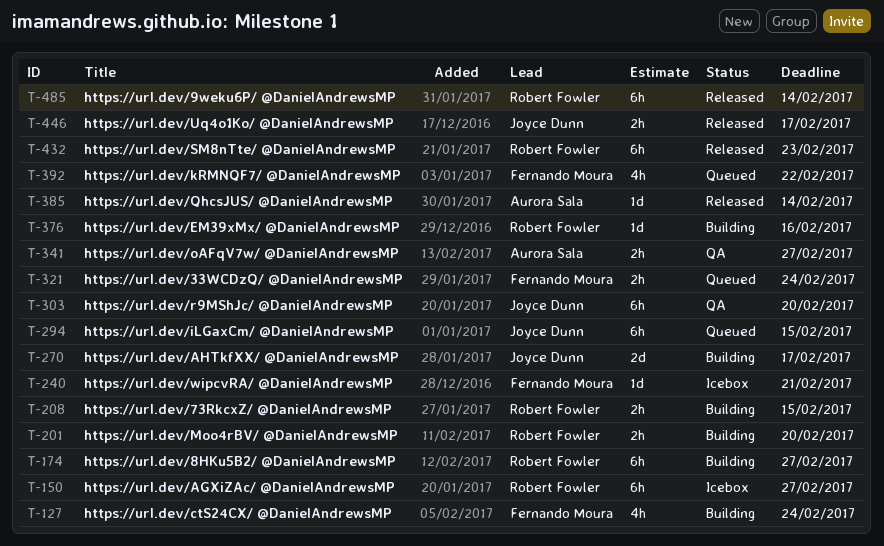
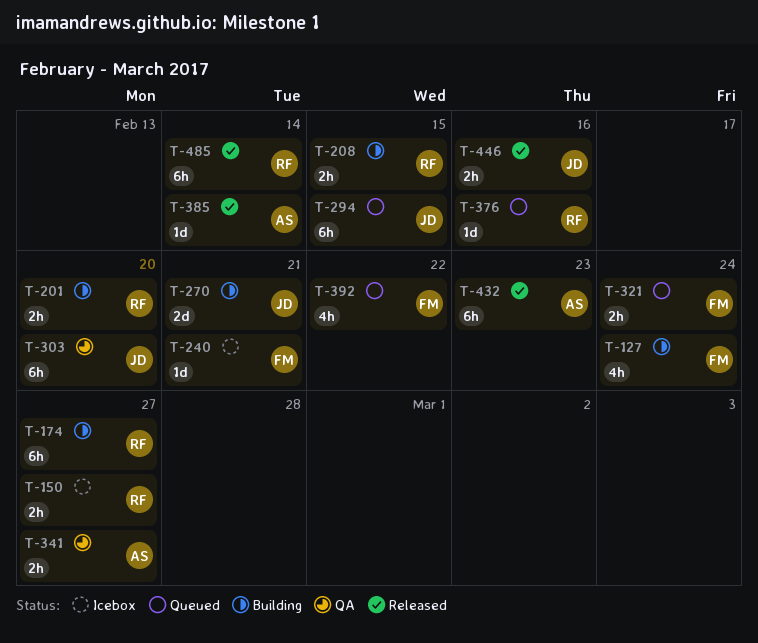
T-150, estimate: 6h -> 2h
T-270, due: Feb 17 -> Feb 21
T-376, status: Building -> Queued
T-432, owner: Robert Fowler -> Aurora Sala
T-446, due: Feb 17 -> Feb 16

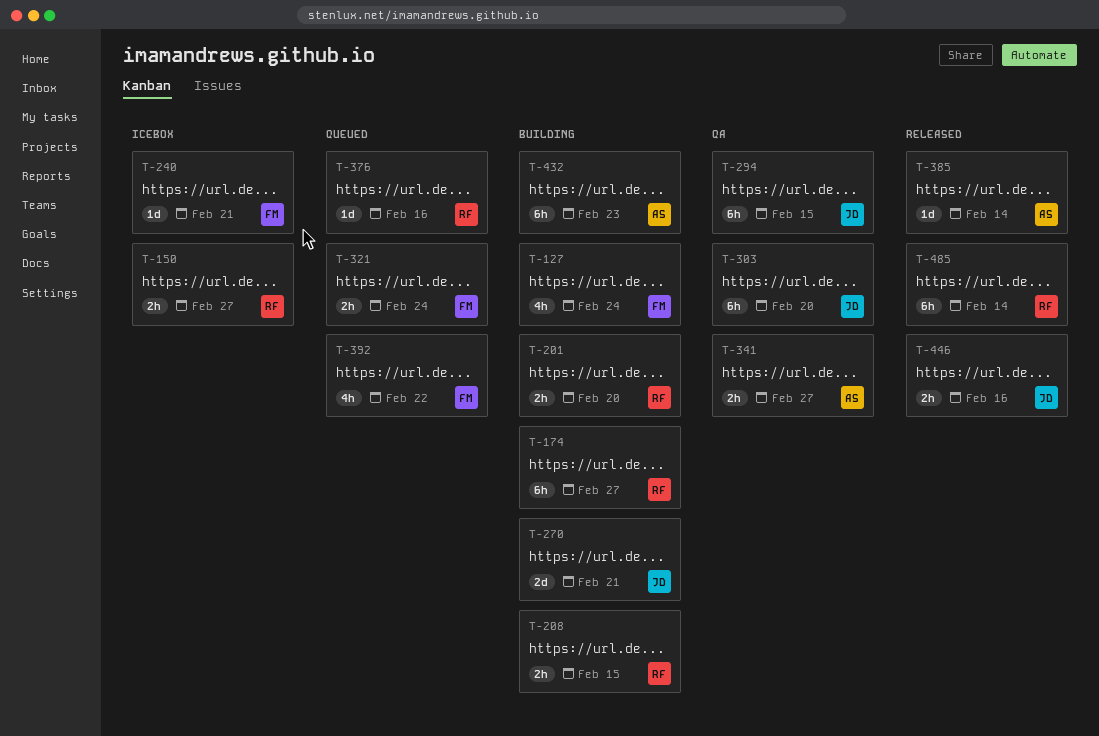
T-294, status: Queued -> QA
T-432, status: Released -> Building

